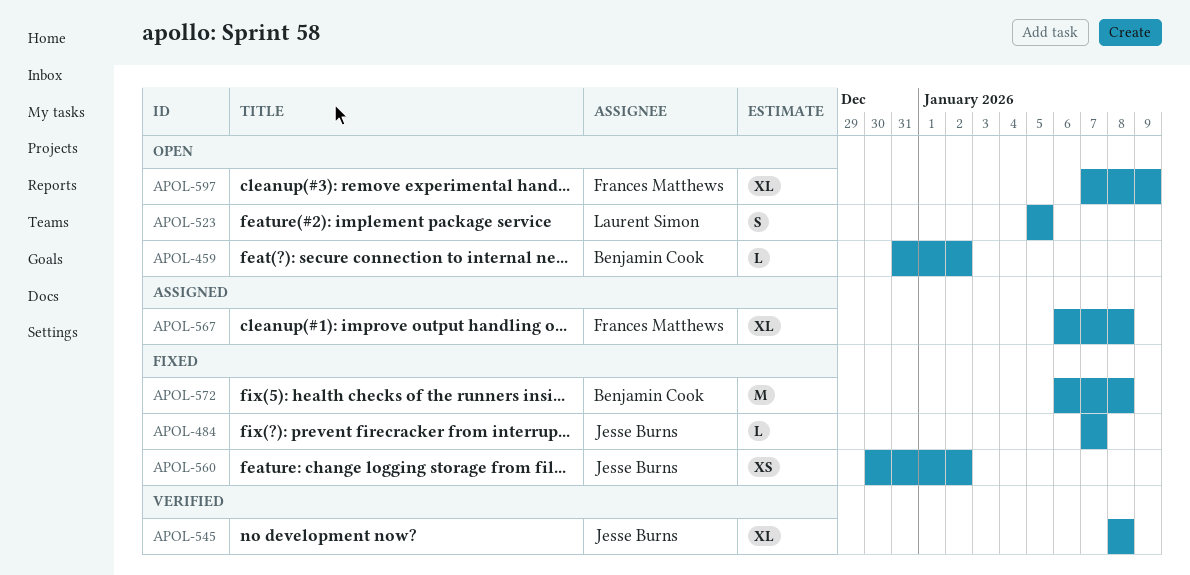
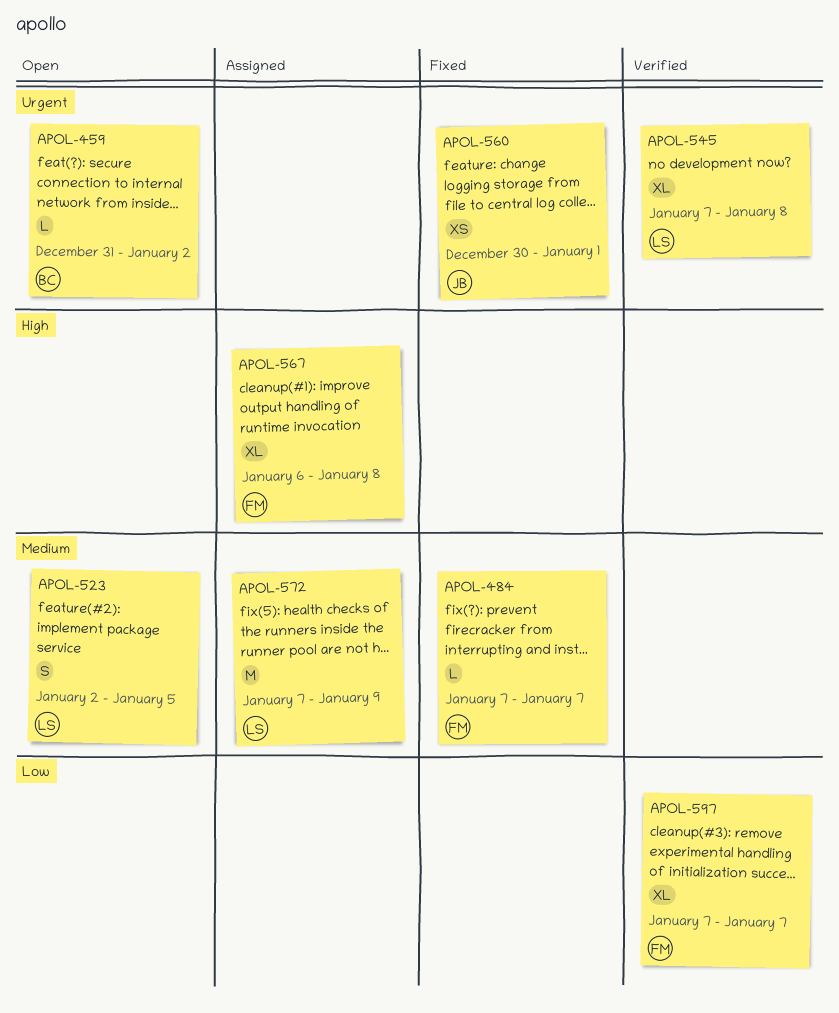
APOL-484, owner: Jesse Burns -> Frances Matthews
APOL-523, start: Jan 5 -> Jan 2
APOL-545, owner: Jesse Burns -> Laurent Simon
APOL-545, start: Jan 8 -> Jan 7
APOL-560, due: Jan 2 -> Jan 1
APOL-572, status: Fixed -> Assigned
APOL-572, owner: Benjamin Cook -> Laurent Simon
APOL-572, start: Jan 6 -> Jan 7
APOL-572, due: Jan 8 -> Jan 9
APOL-597, status: Open -> Verified
APOL-597, due: Jan 9 -> Jan 7

